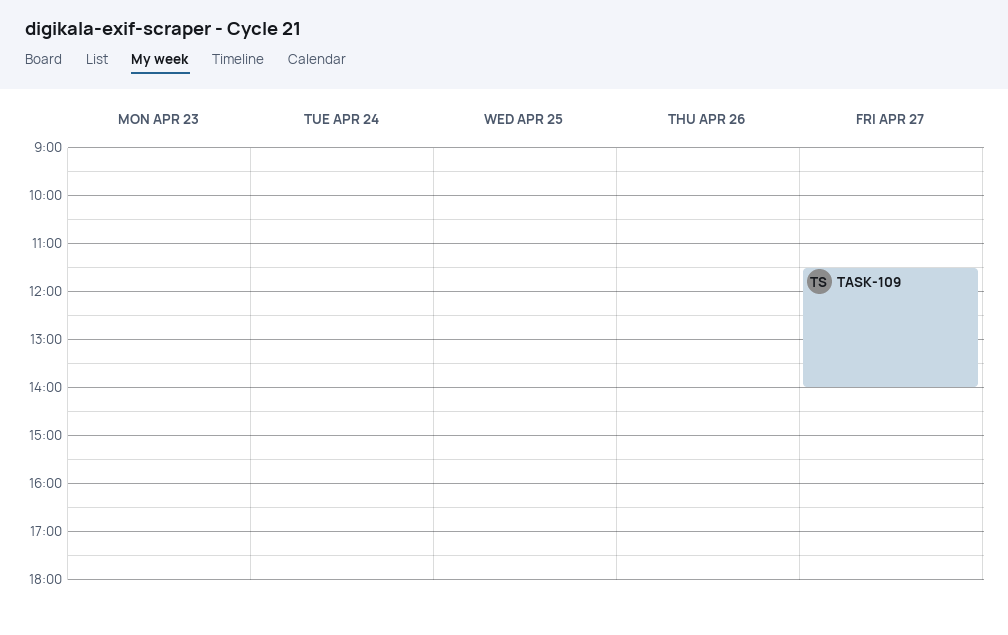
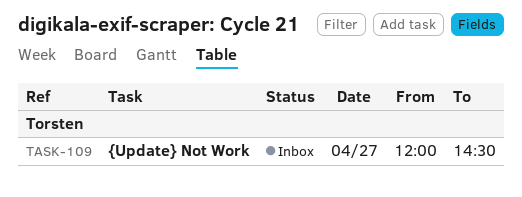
TASK-109, begins: 11:30 -> 12:00
TASK-109, ends: 14:00 -> 14:30

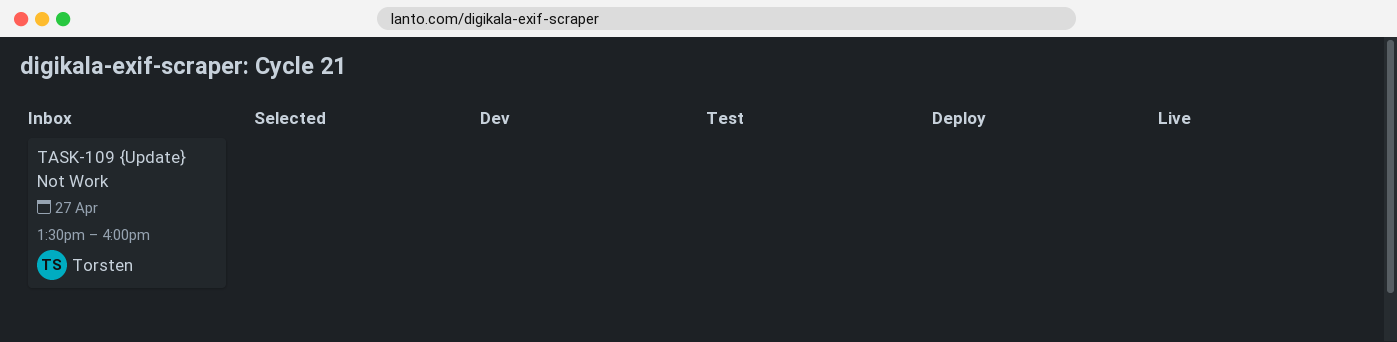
TASK-109, begins: 12:00 -> 13:30
TASK-109, ends: 14:30 -> 16:00

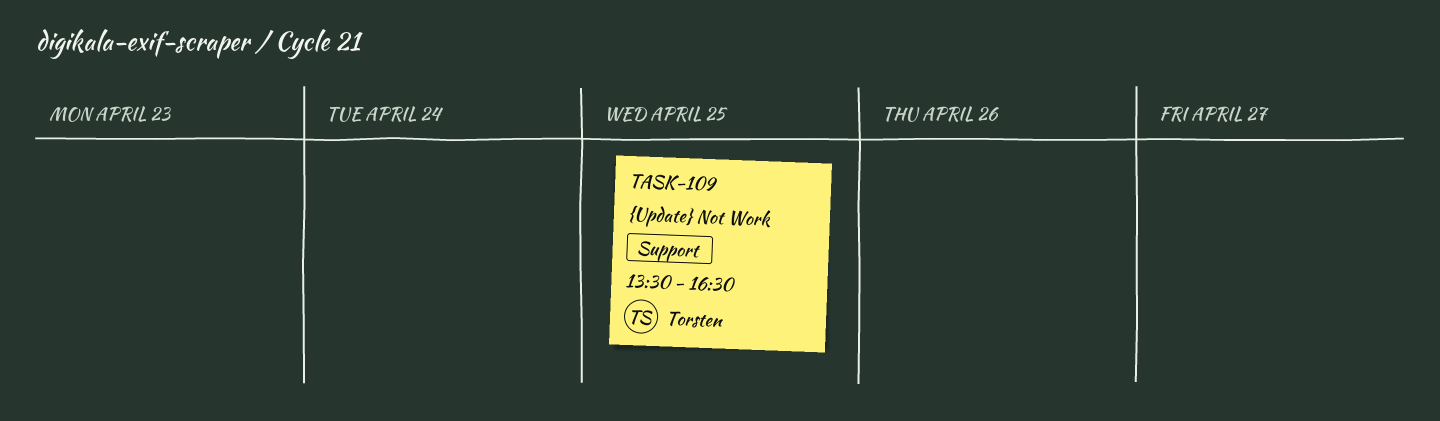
TASK-109, day: Apr 27 -> Apr 25
TASK-109, ends: 16:00 -> 16:30

